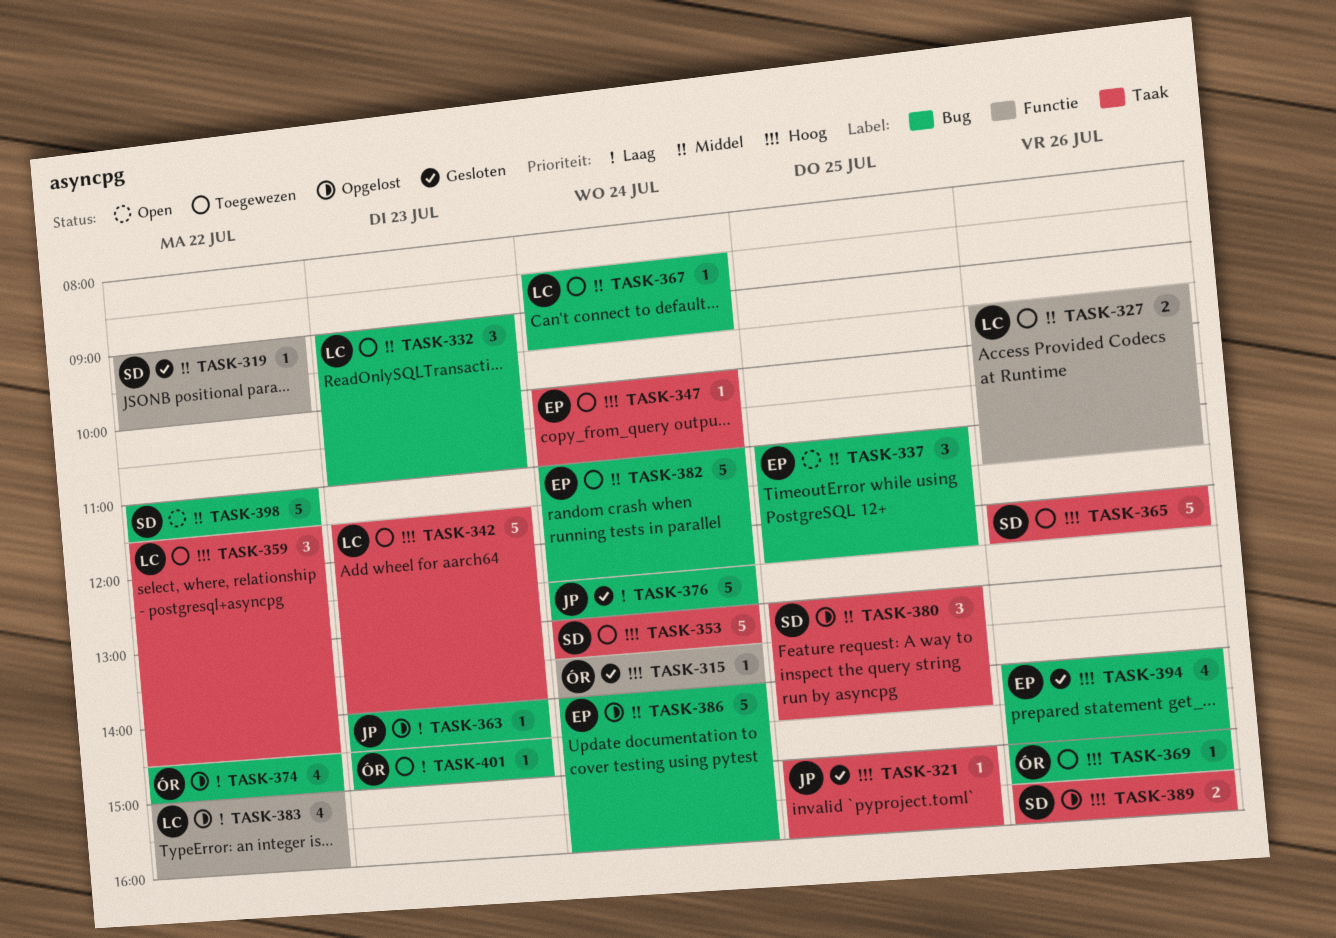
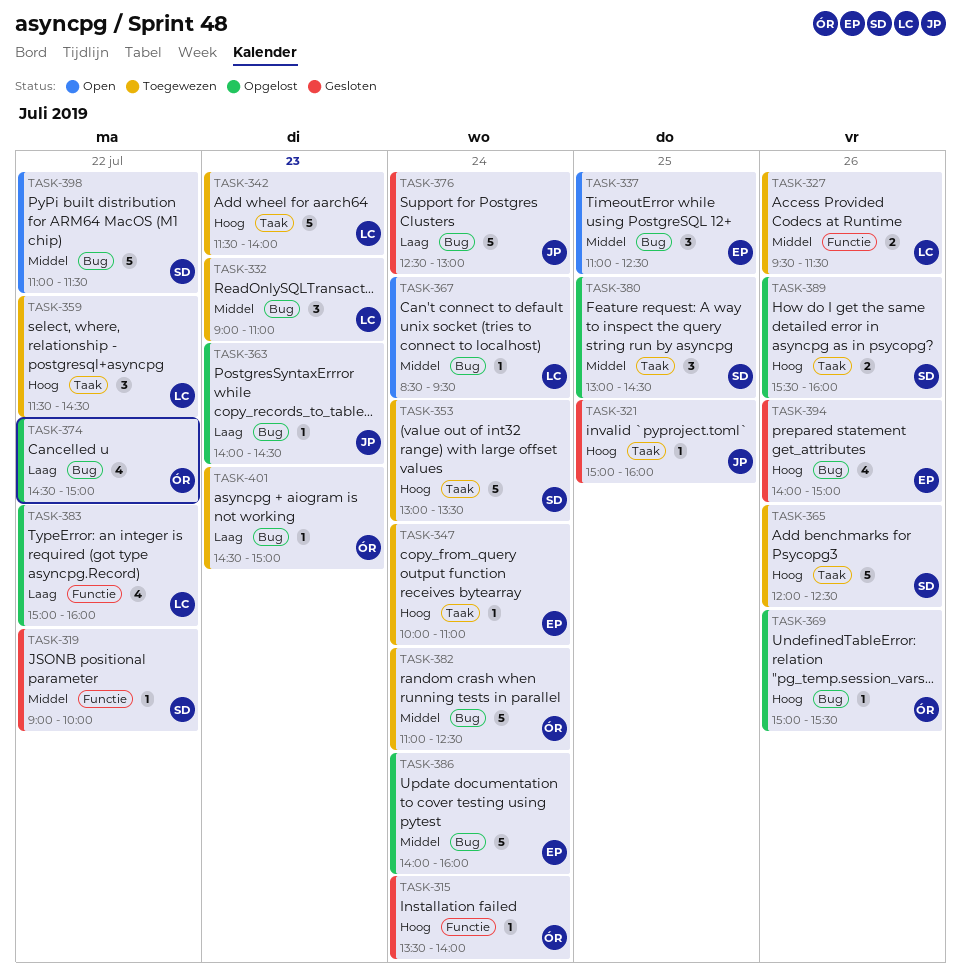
TASK-367, status: Toegewezen -> Open
TASK-369, status: Toegewezen -> Opgelost
TASK-382, owner: EP -> ÓR

